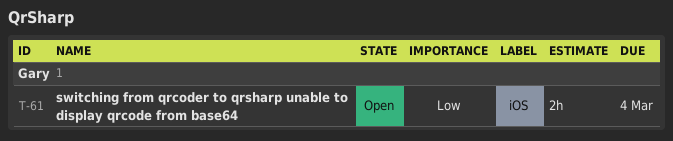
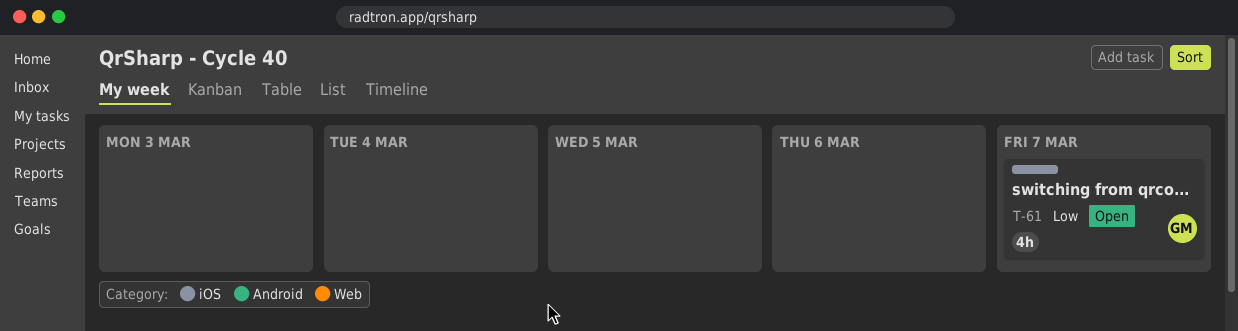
T-61, estimate: 2h -> 4h
T-61, due: Mar 4 -> Mar 7

